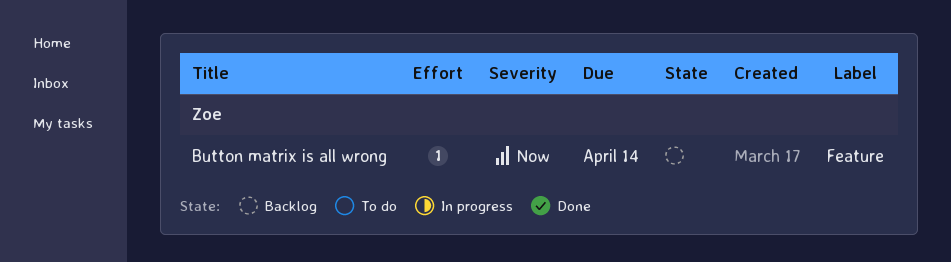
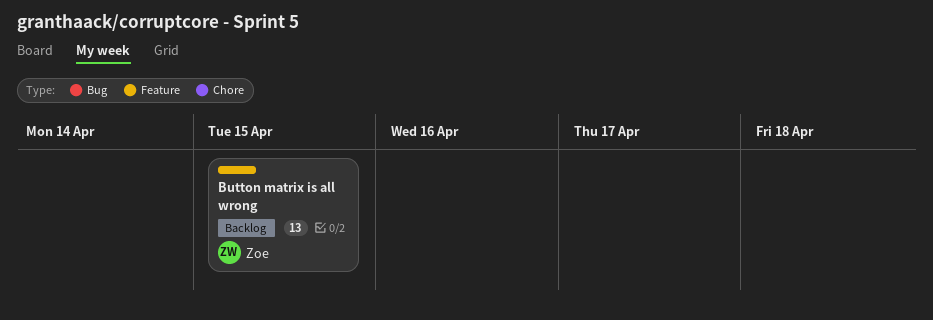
Button matrix is all wrong, estimate: 1 -> 13
Button matrix is all wrong, due: Apr 14 -> Apr 15

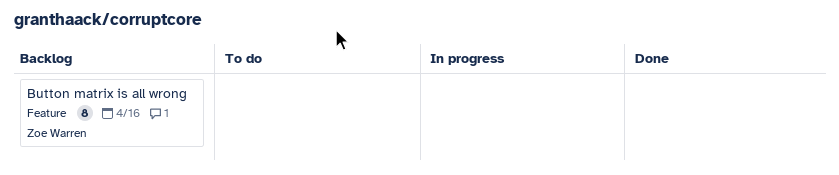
Button matrix is all wrong, estimate: 13 -> 8
Button matrix is all wrong, due: Apr 15 -> Apr 16

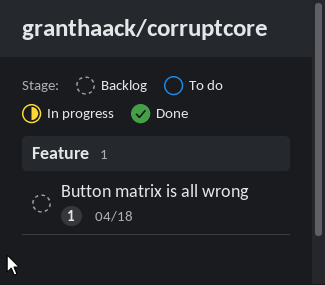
Button matrix is all wrong, estimate: 8 -> 1
Button matrix is all wrong, due: Apr 16 -> Apr 18

